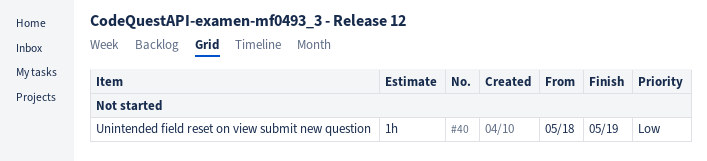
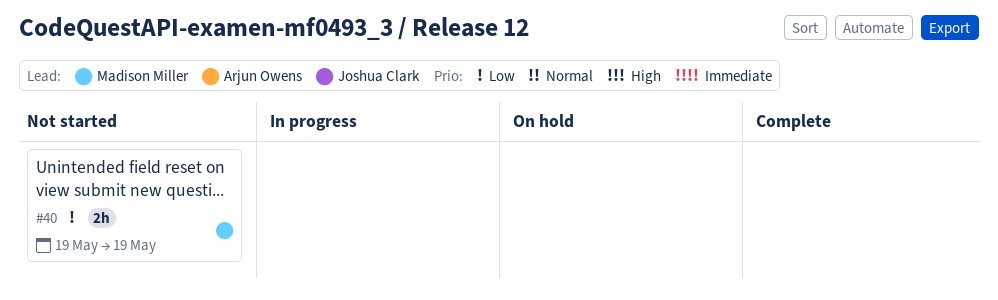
#40, estimate: 1h -> 2h
#40, start: May 18 -> May 19

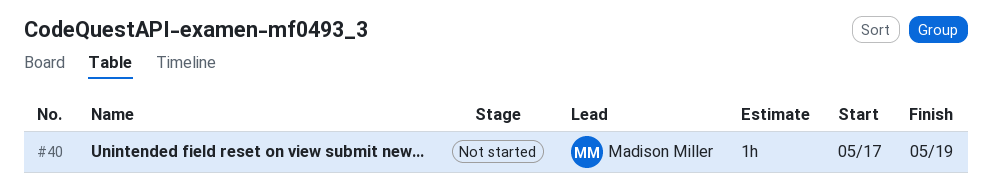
#40, estimate: 2h -> 1h
#40, start: May 19 -> May 17

